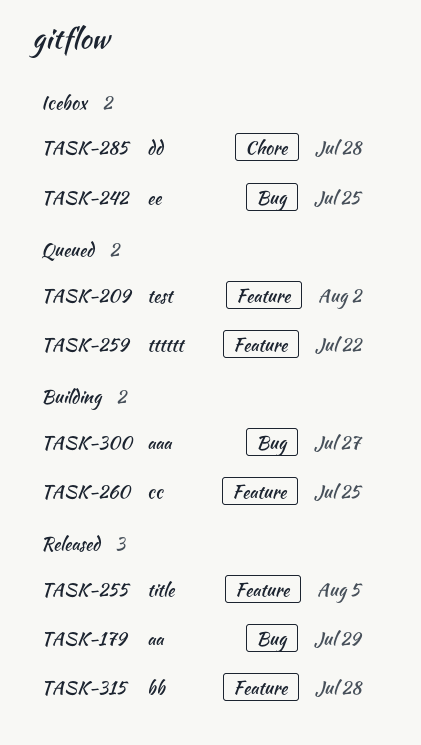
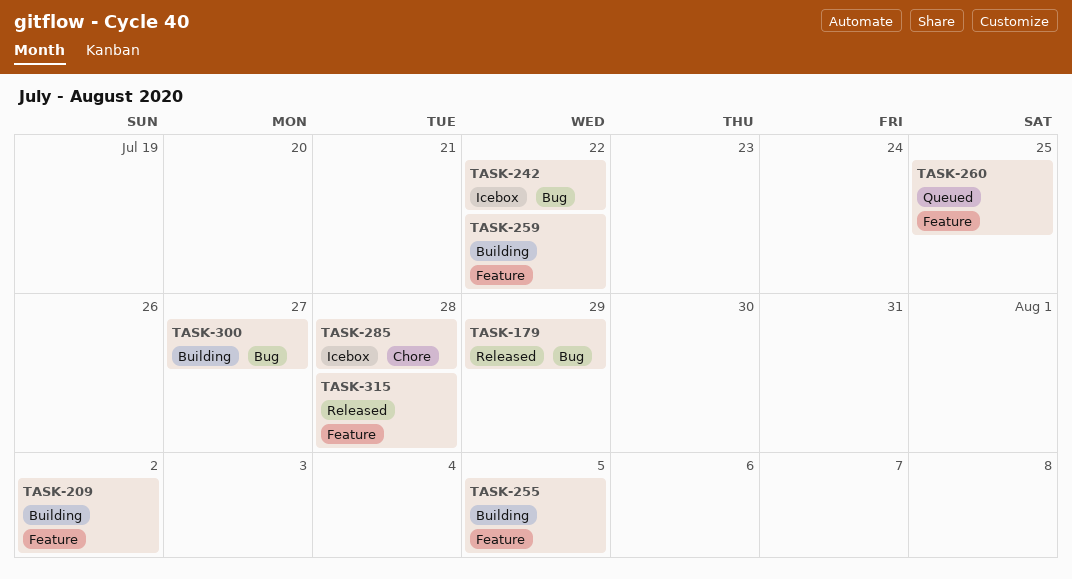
TASK-209, status: Queued -> Building
TASK-242, due: Jul 25 -> Jul 22
TASK-255, status: Released -> Building
TASK-259, status: Queued -> Building
TASK-260, status: Building -> Queued

